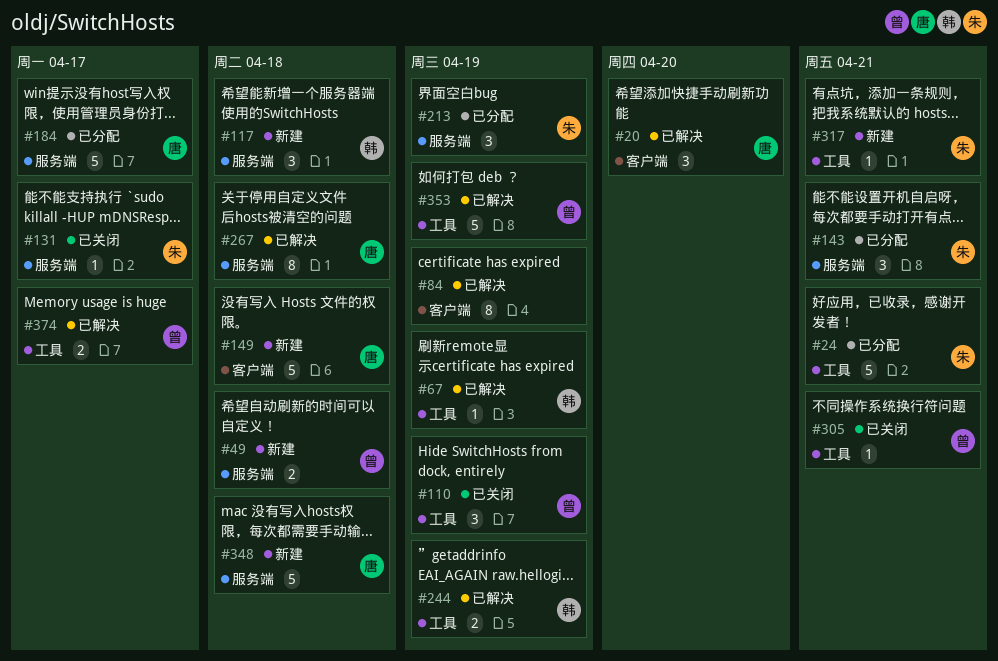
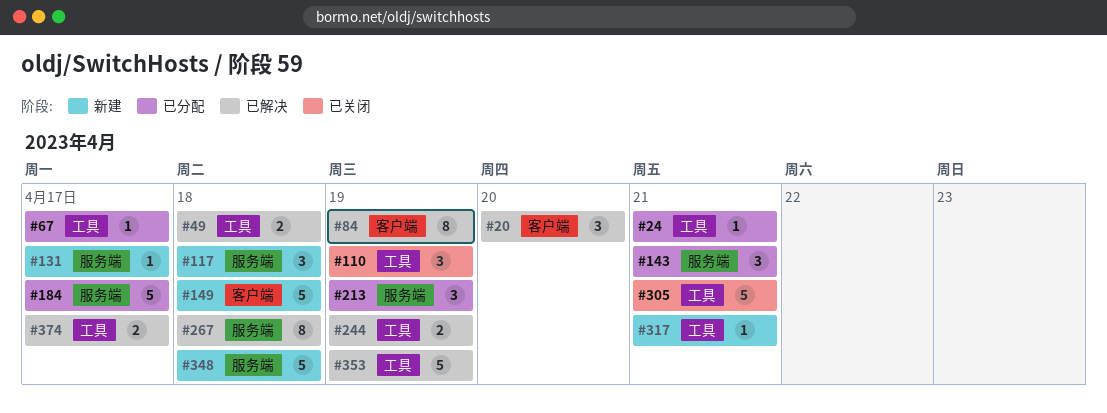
#24, estimate: 5 -> 1
#49, status: 新建 -> 已解决
#49, label: 服务端 -> 工具
#67, status: 已解决 -> 已分配
#67, due: Apr 19 -> Apr 17
#131, status: 已关闭 -> 新建
#305, estimate: 1 -> 5

